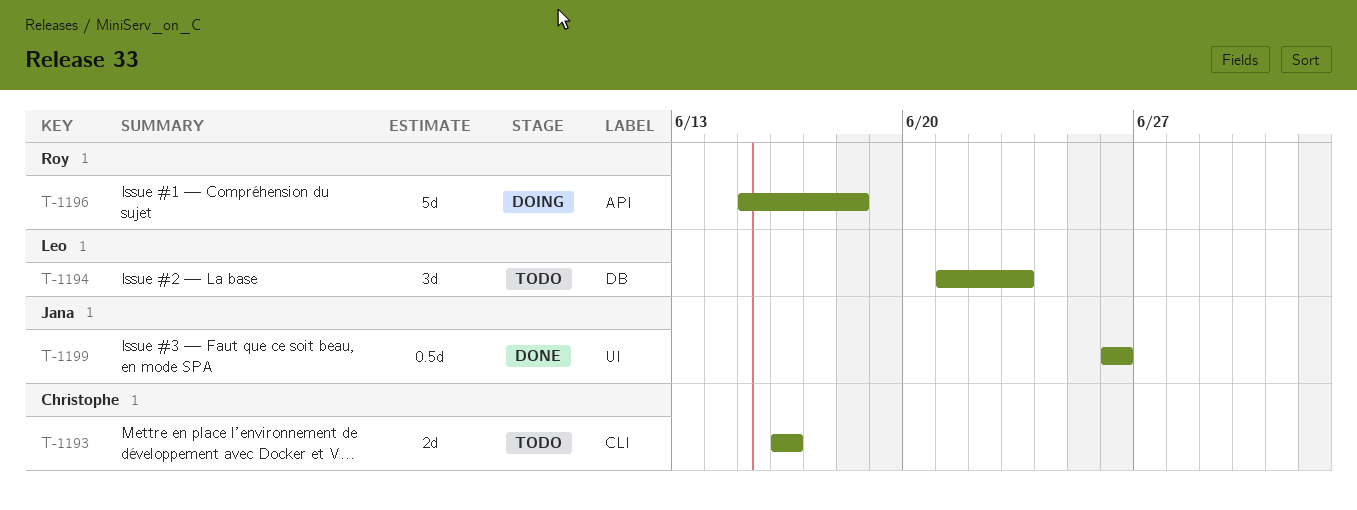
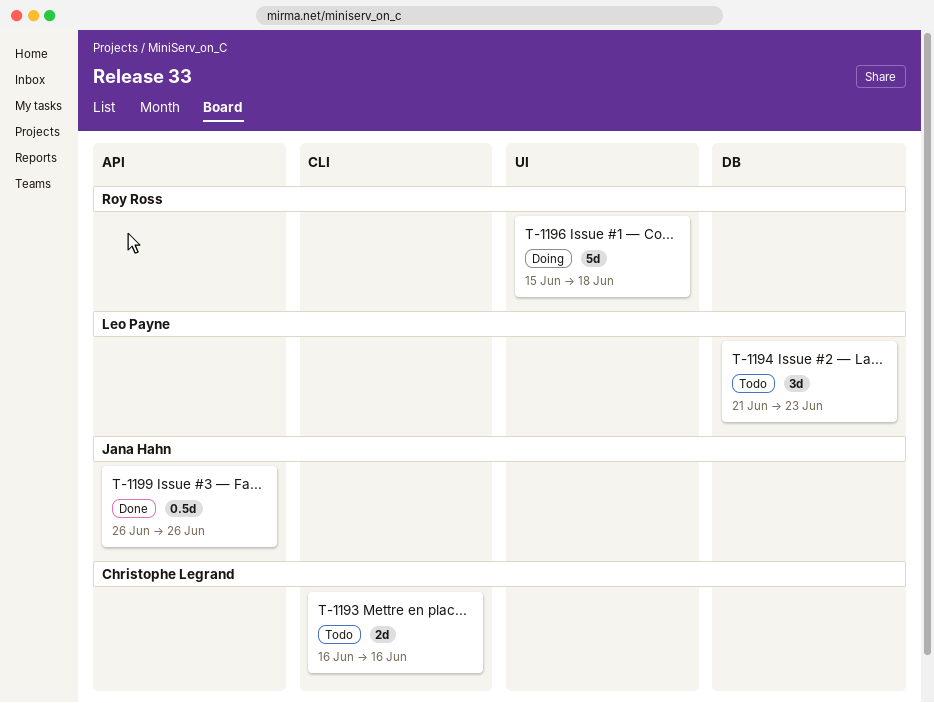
T-1196, label: API -> UI
T-1199, label: UI -> API

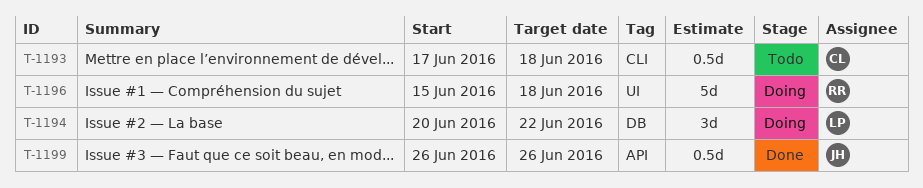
T-1193, estimate: 2d -> 0.5d
T-1193, start: Jun 16 -> Jun 17
T-1193, due: Jun 16 -> Jun 18
T-1194, status: Todo -> Doing
T-1194, start: Jun 21 -> Jun 20
T-1194, due: Jun 23 -> Jun 22

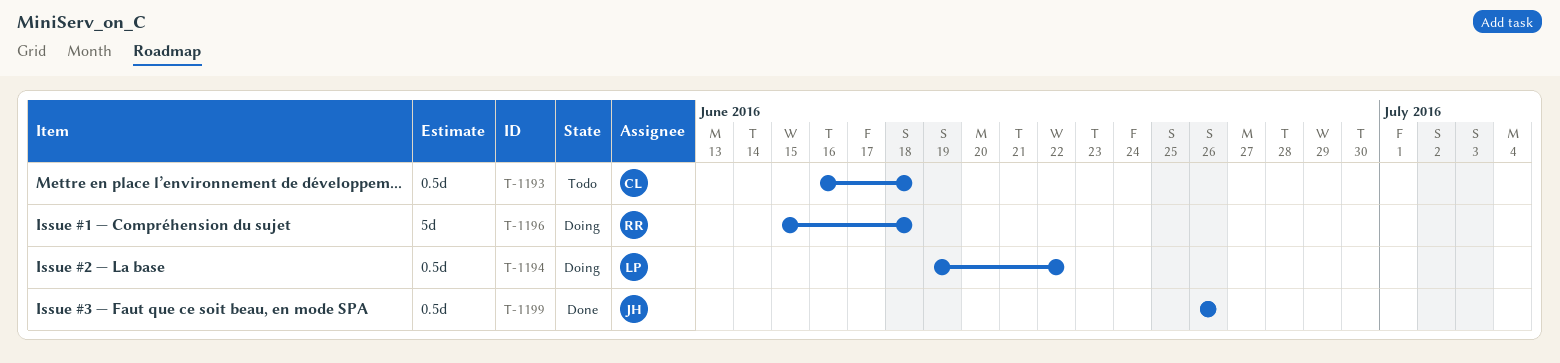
T-1193, start: Jun 17 -> Jun 16
T-1194, estimate: 3d -> 0.5d
T-1194, start: Jun 20 -> Jun 19

